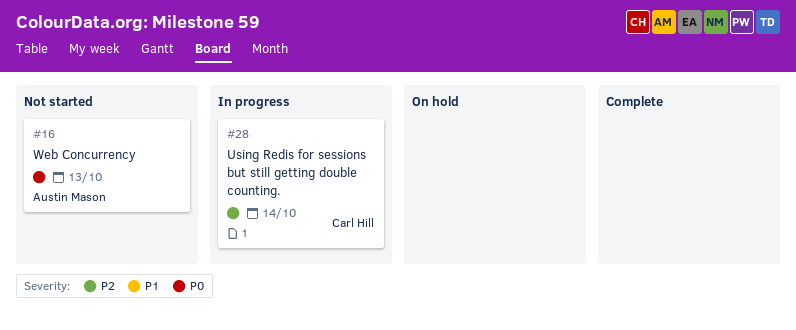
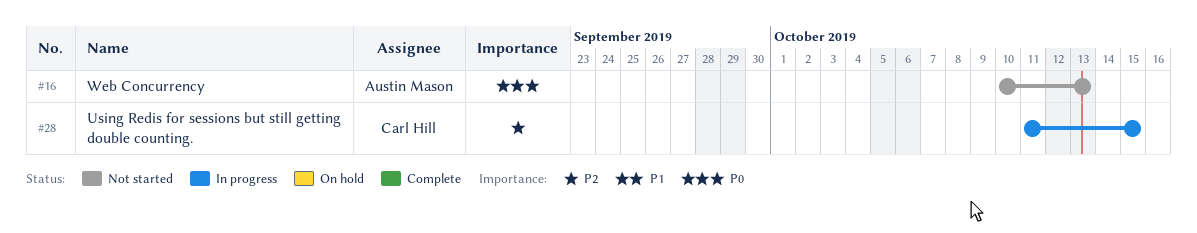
#28, due: Oct 14 -> Oct 15

